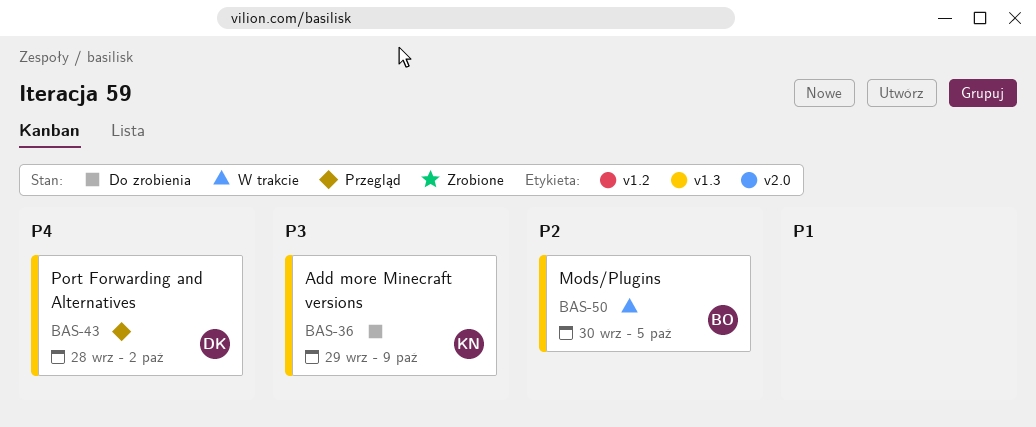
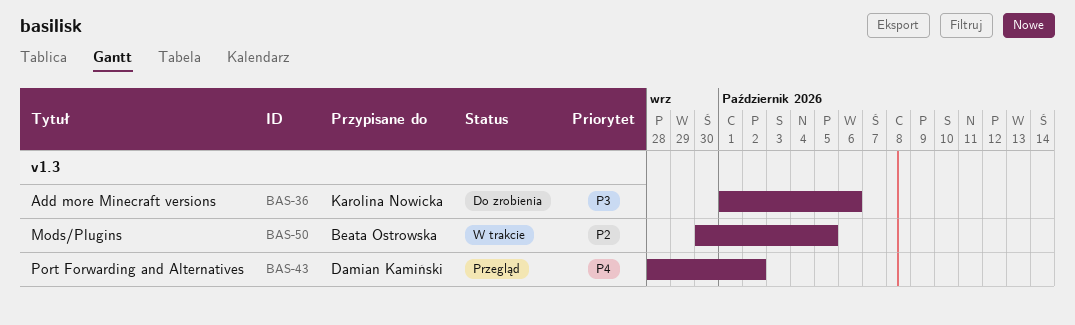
BAS-36, start: Sep 29 -> Oct 1
BAS-36, due: Oct 9 -> Oct 6

